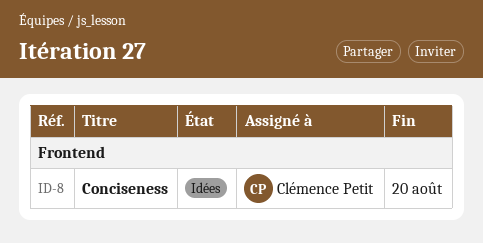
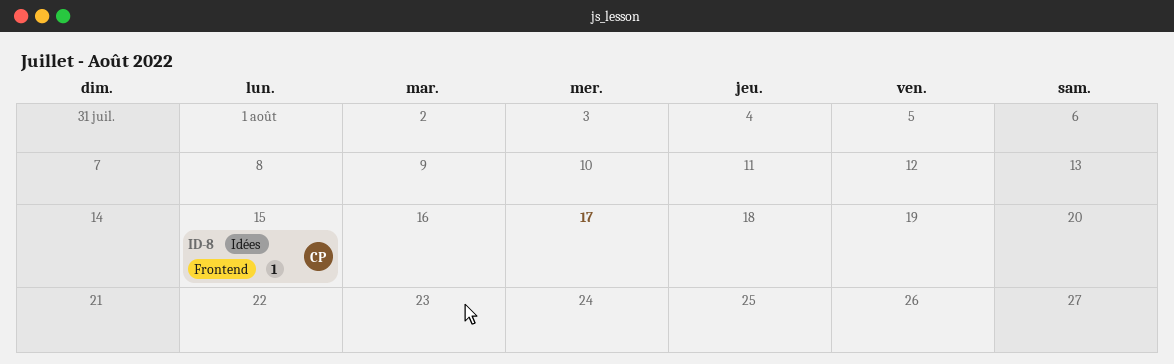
ID-8, due: Aug 20 -> Aug 15

